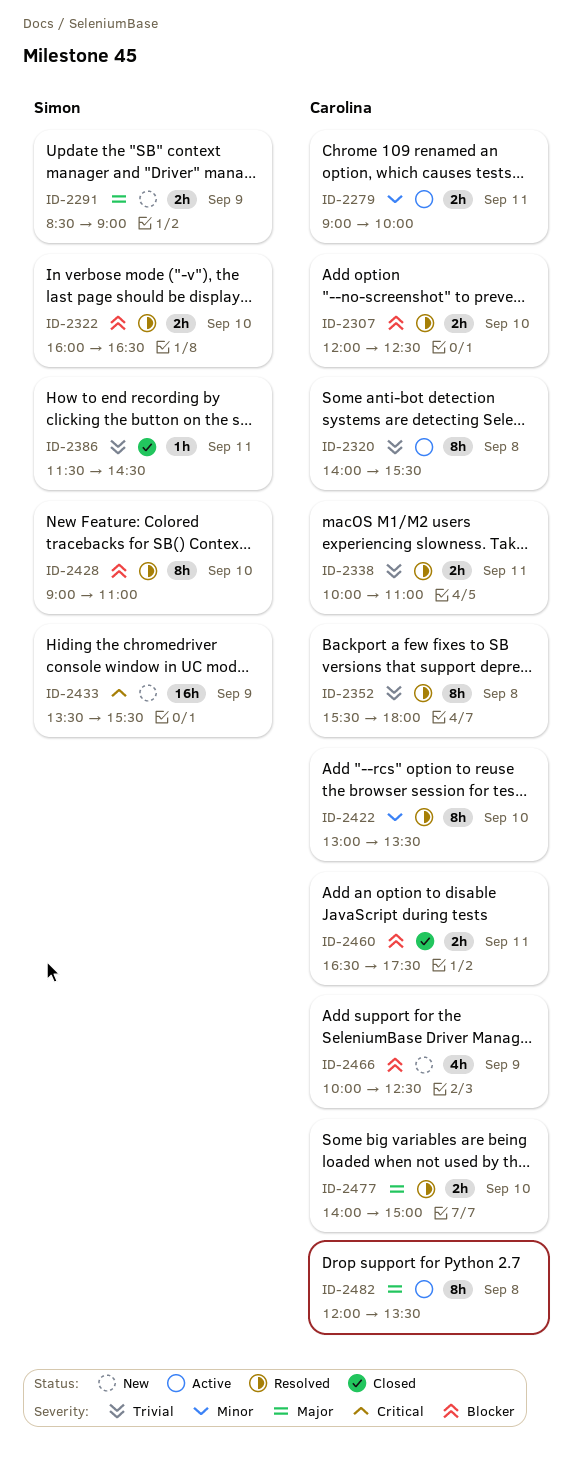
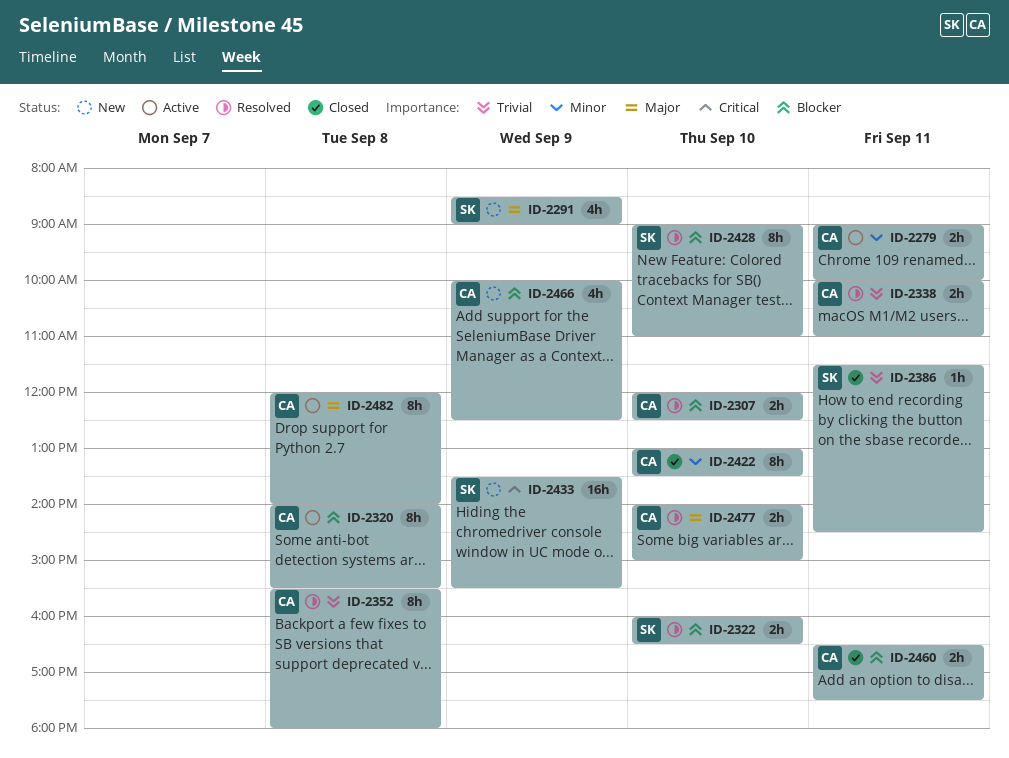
ID-2291, estimate: 2h -> 4h
ID-2320, priority: Trivial -> Blocker
ID-2422, status: Resolved -> Closed
ID-2482, ends: 13:30 -> 14:00

